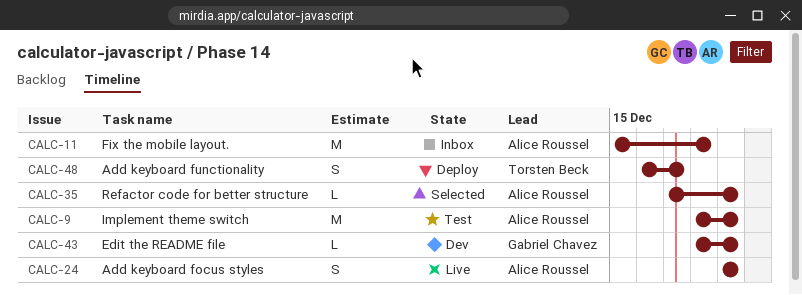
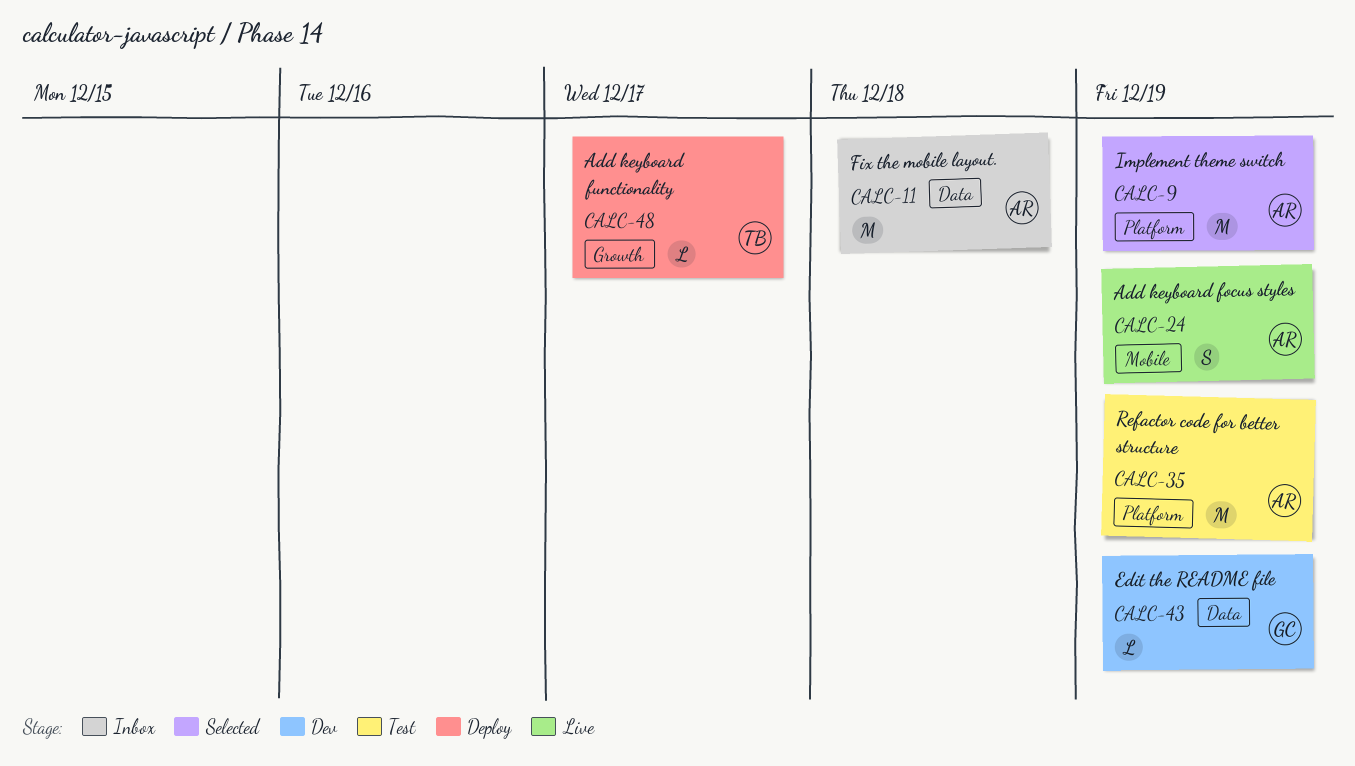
CALC-9, status: Test -> Selected
CALC-35, status: Selected -> Test
CALC-35, estimate: L -> M
CALC-48, estimate: S -> L

